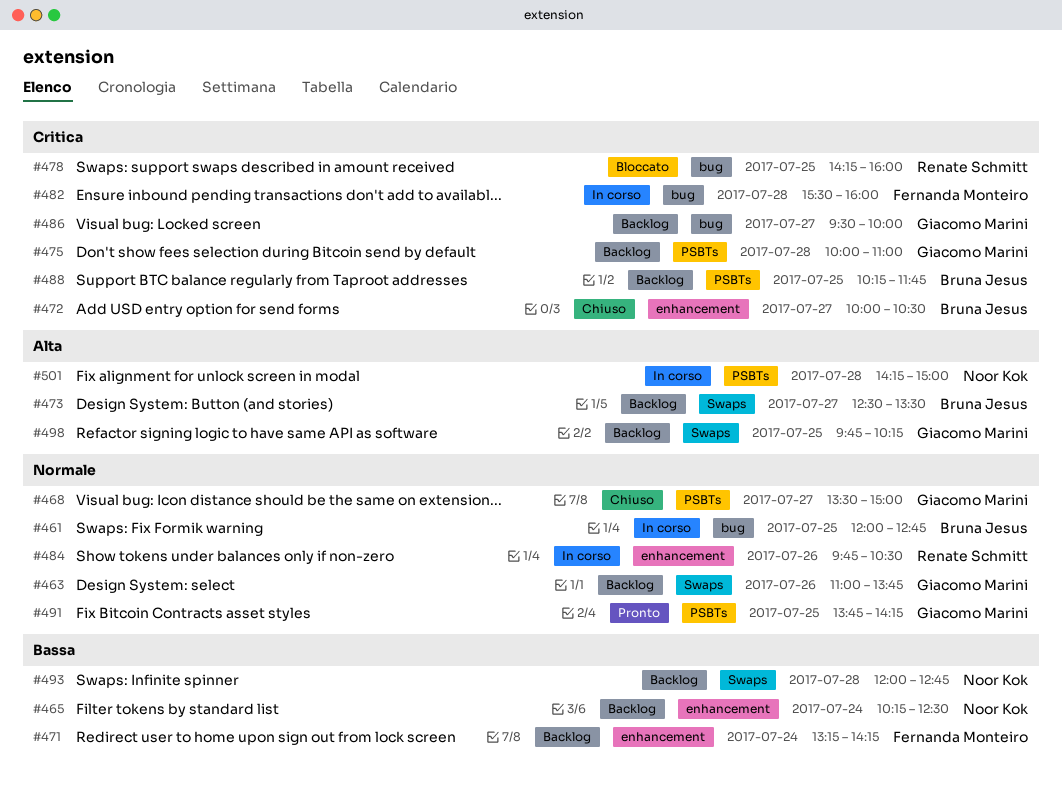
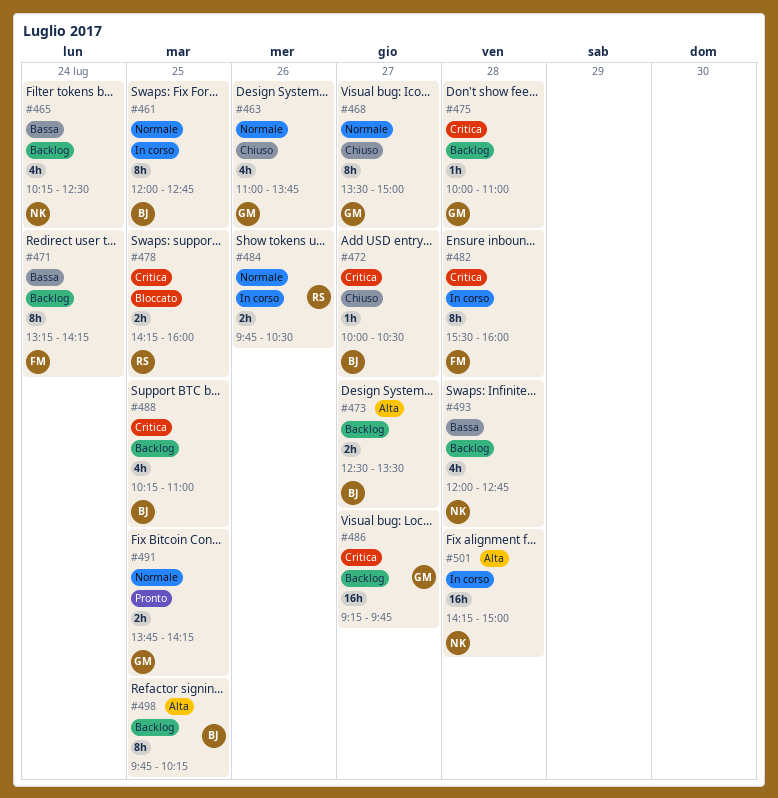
#463, status: Backlog -> Chiuso
#486, begins: 09:30 -> 09:15
#486, ends: 10:00 -> 09:45
#488, ends: 11:45 -> 11:00
#498, owner: Giacomo Marini -> Bruna Jesus

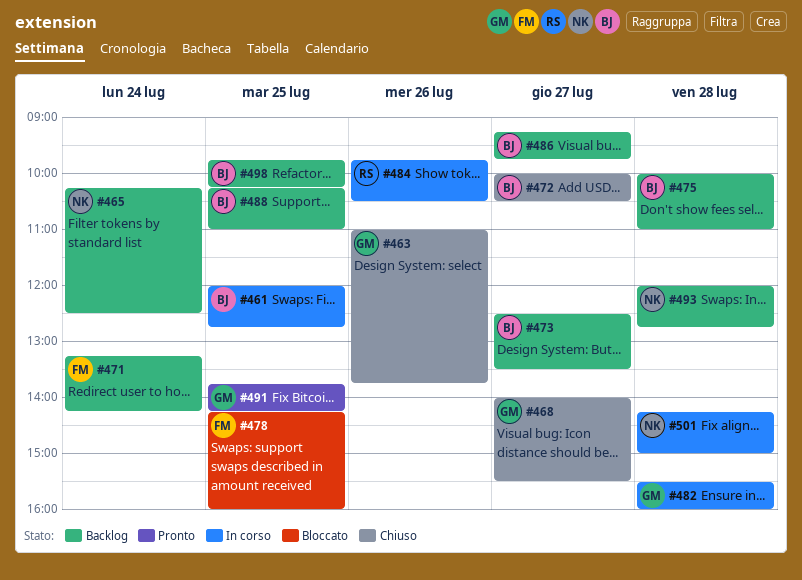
#468, begins: 13:30 -> 14:00
#468, ends: 15:00 -> 15:30
#475, owner: GM -> BJ
#478, owner: RS -> FM
#482, owner: FM -> GM
#486, owner: GM -> BJ

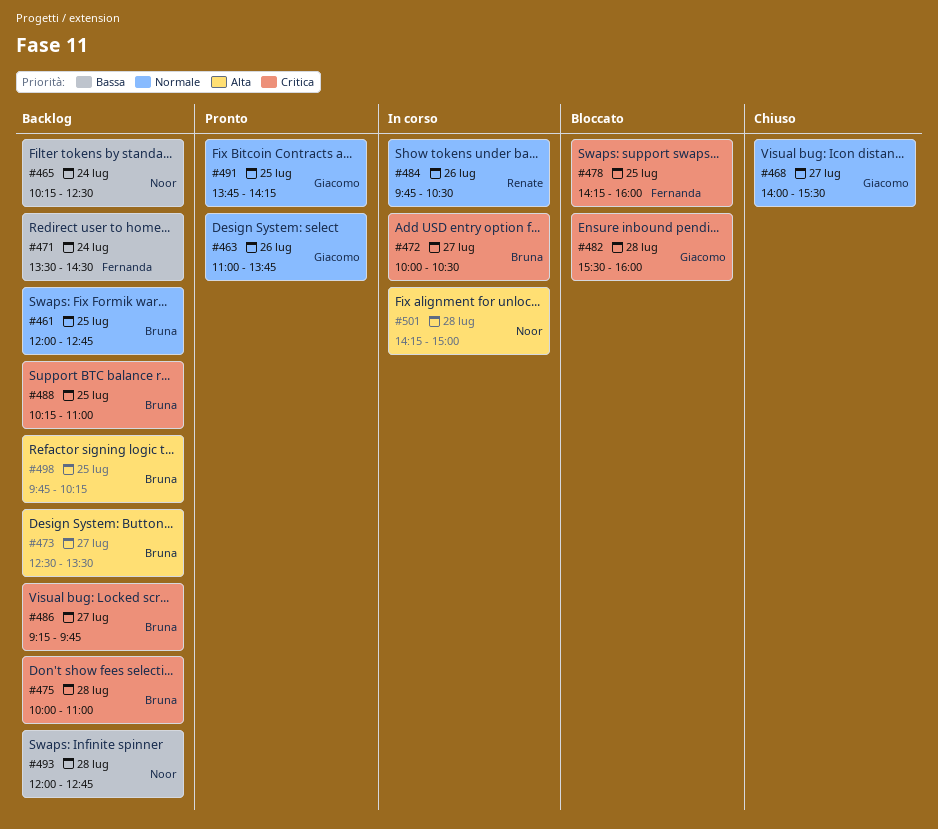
#461, status: In corso -> Backlog
#463, status: Chiuso -> Pronto
#471, begins: 13:15 -> 13:30
#471, ends: 14:15 -> 14:30
#472, status: Chiuso -> In corso
#482, status: In corso -> Bloccato

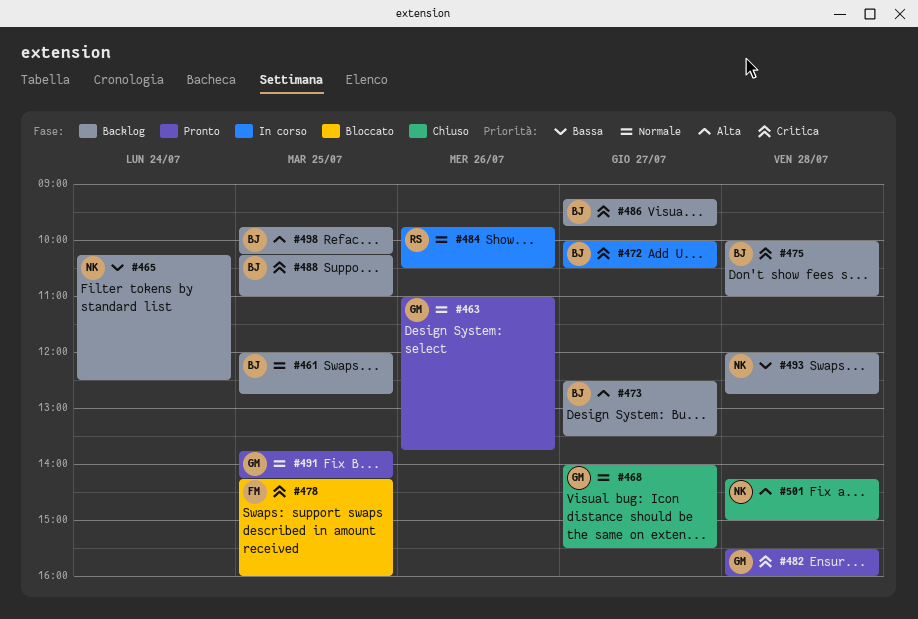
#471: present -> none
#482, status: Bloccato -> Pronto
#501, status: In corso -> Chiuso

